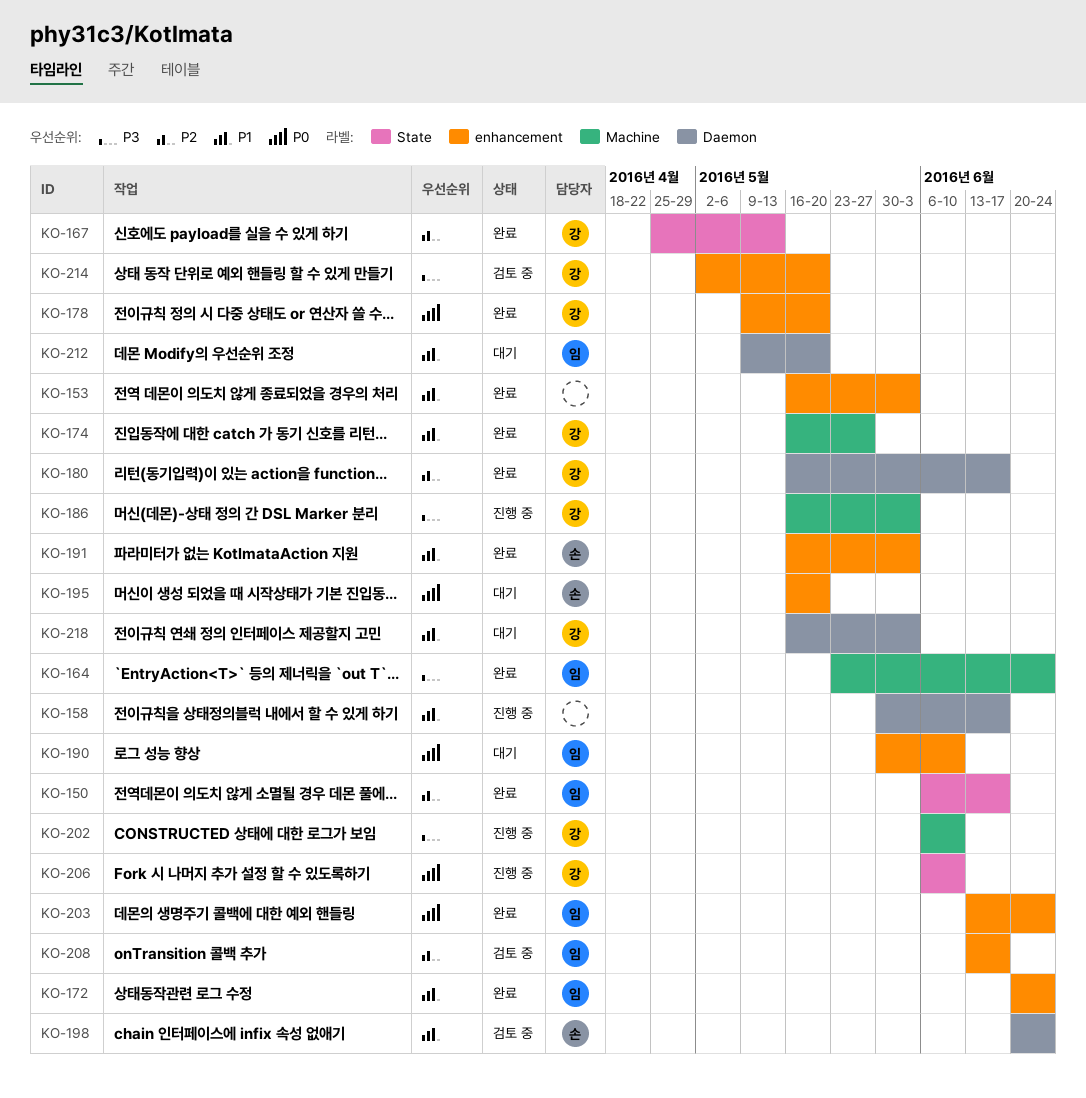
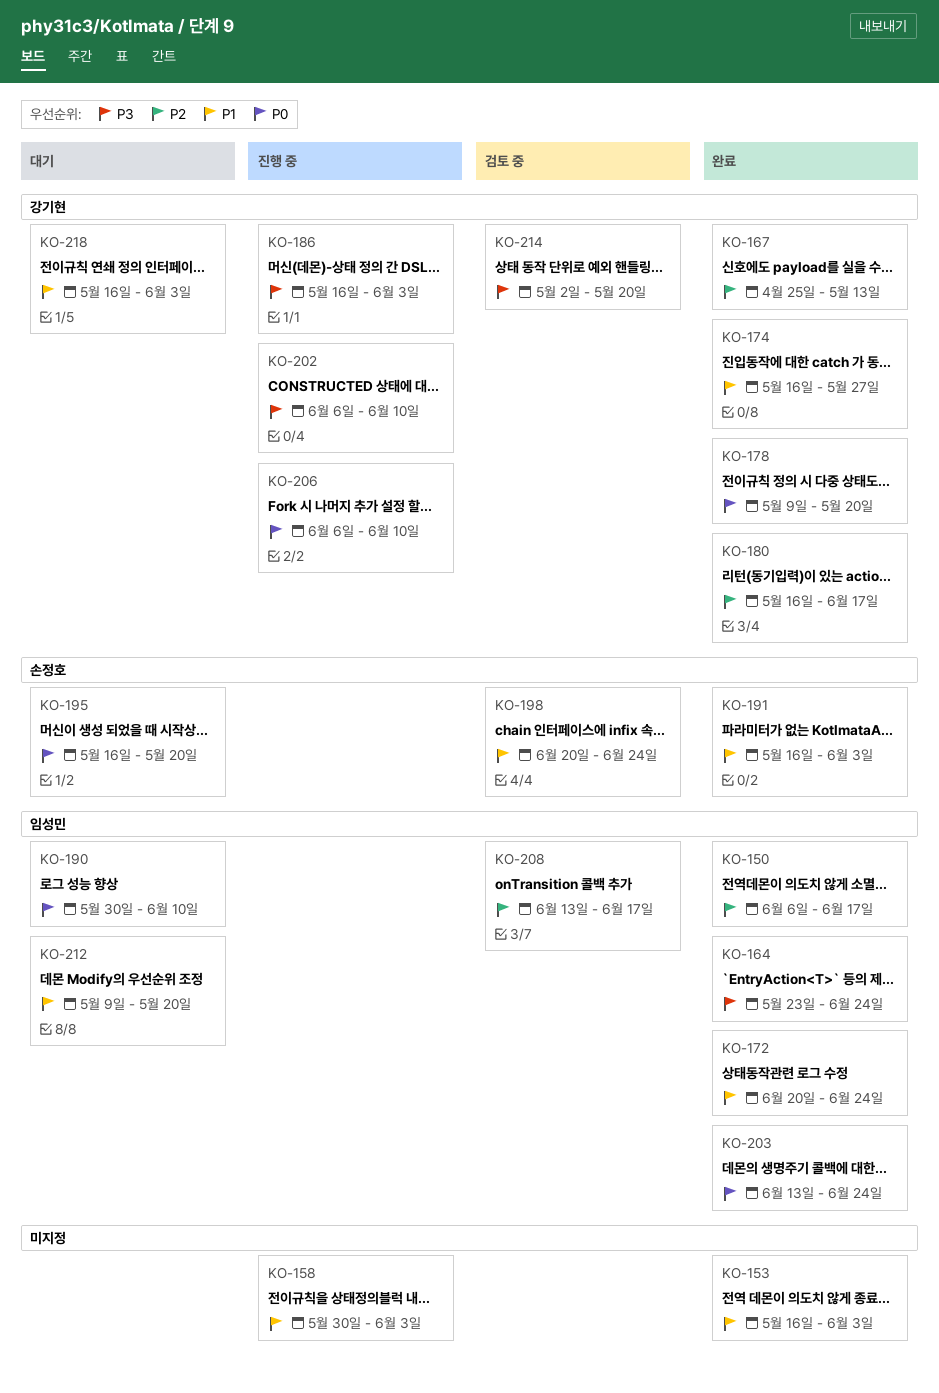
KO-158, due: Jun 17 -> Jun 3

